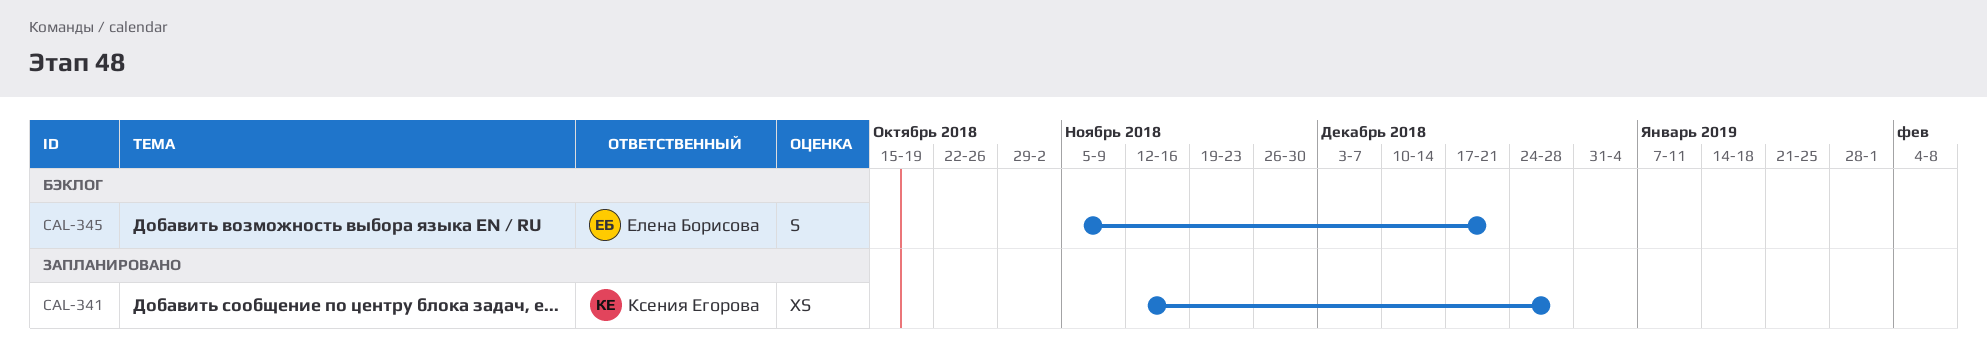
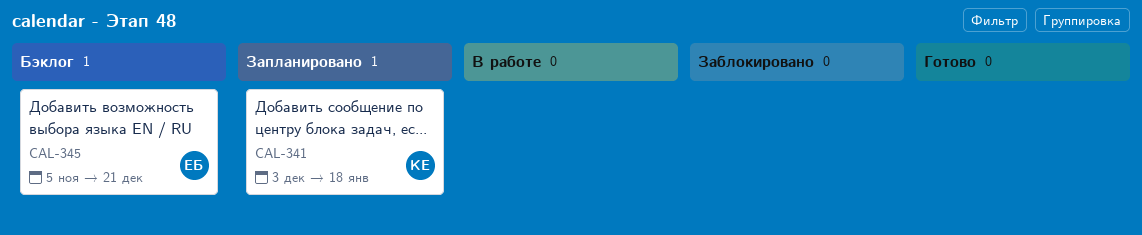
CAL-341, start: Nov 12 -> Dec 3
CAL-341, due: Dec 28 -> Jan 18

